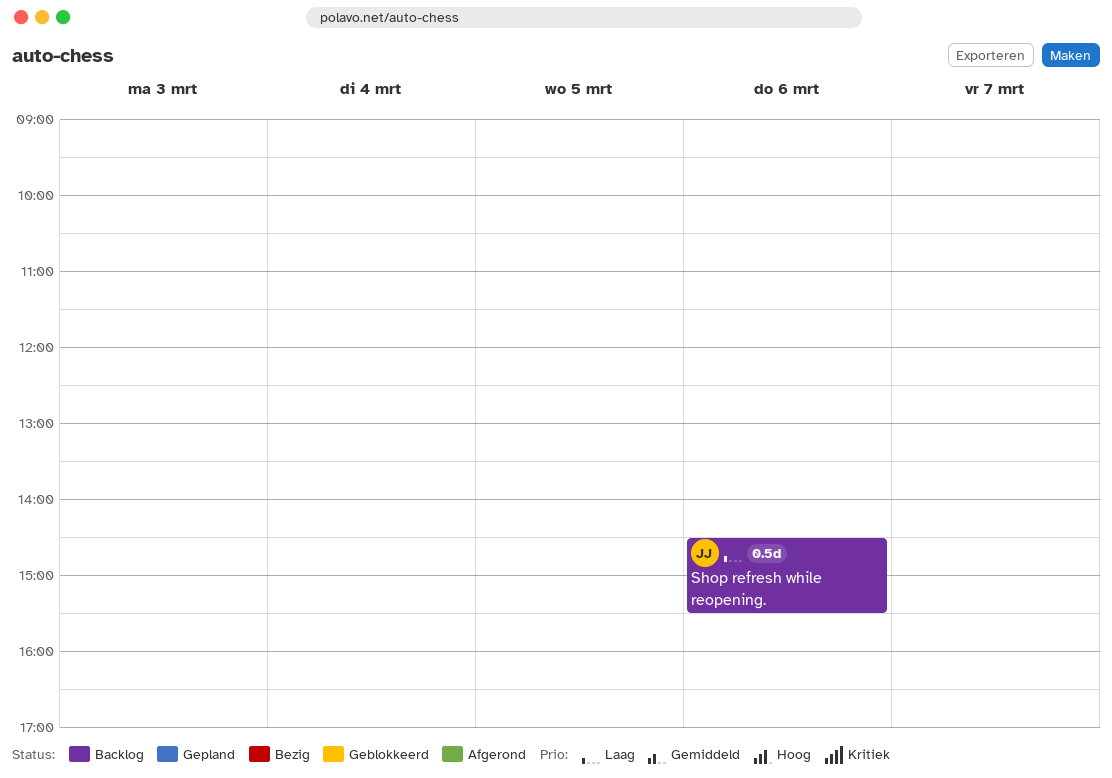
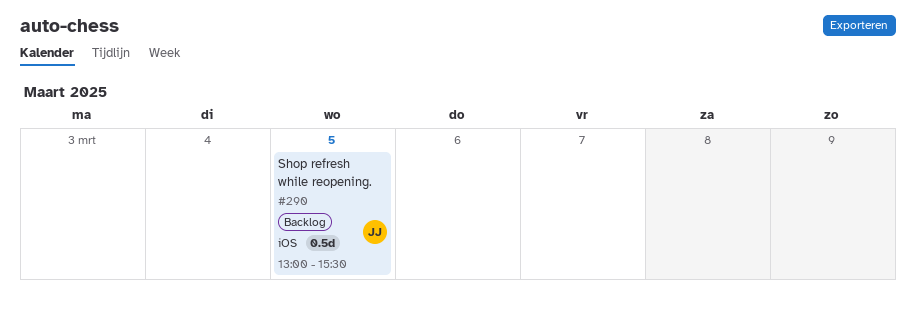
Shop refresh while reopening., day: Mar 6 -> Mar 5
Shop refresh while reopening., begins: 14:30 -> 13:00

